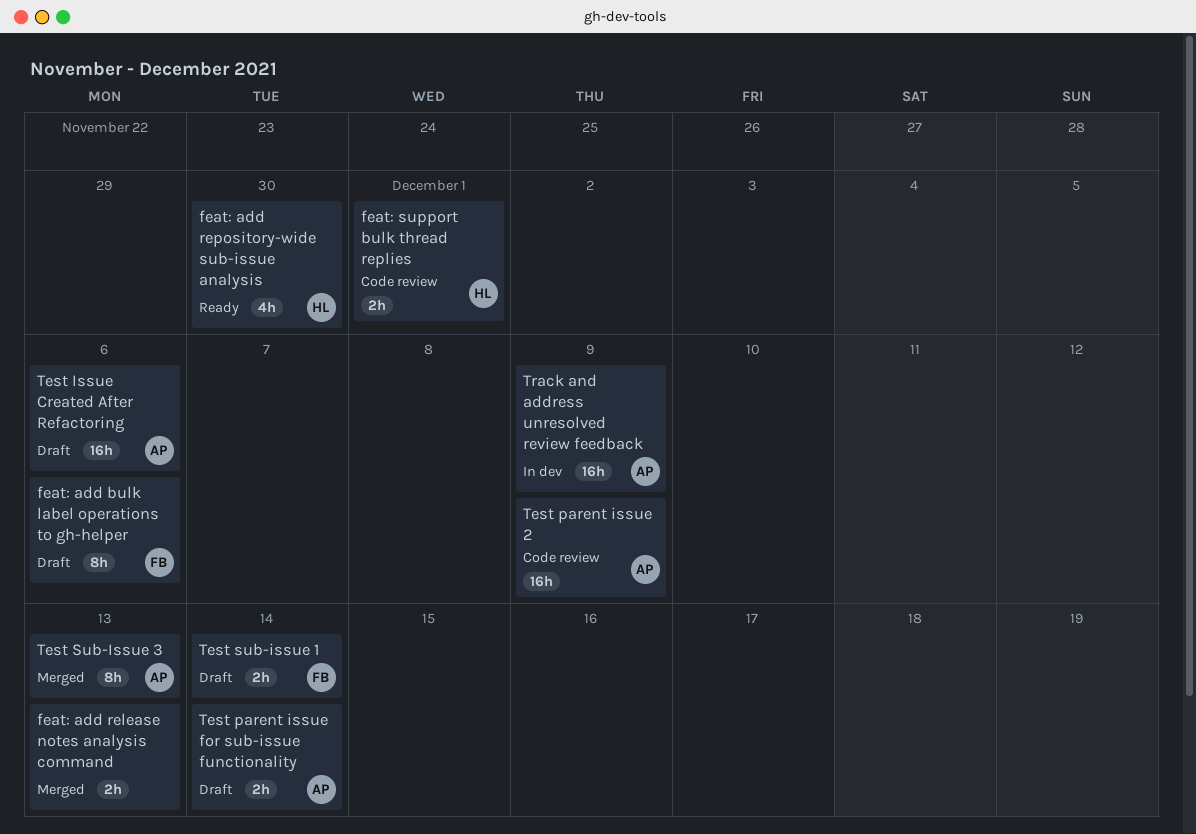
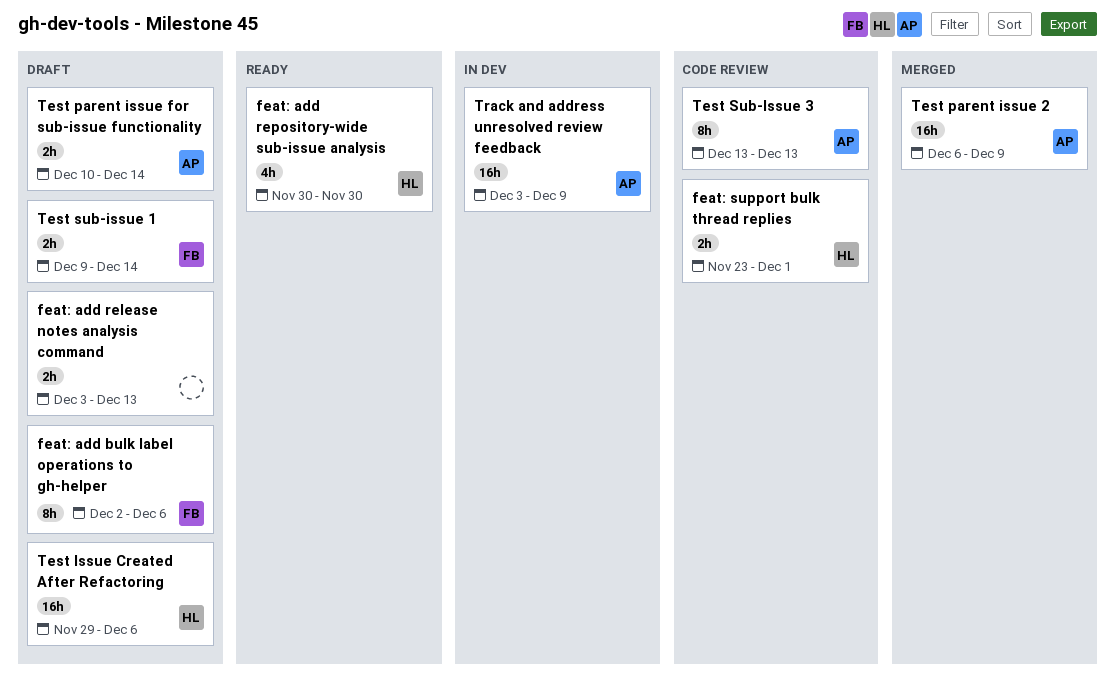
feat: add release notes analysis command, status: Merged -> Draft
Test Issue Created After Refactoring, owner: AP -> HL
Test parent issue 2, status: Code review -> Merged
Test Sub-Issue 3, status: Merged -> Code review

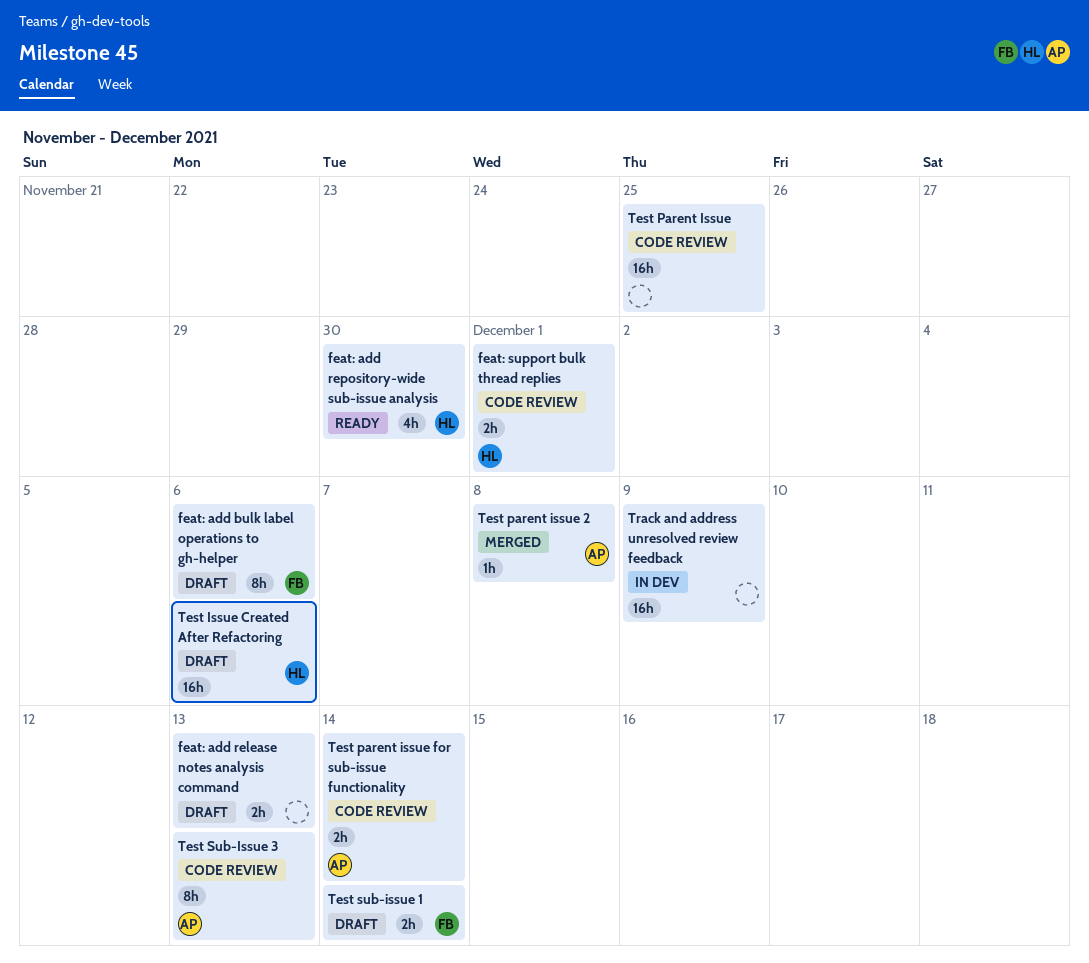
Test Parent Issue: none -> present
Test parent issue 2, estimate: 16h -> 1h
Test parent issue 2, due: Dec 9 -> Dec 8
Test parent issue for sub-issue functionality, status: Draft -> Code review
Track and address unresolved review feedback, owner: AP -> none

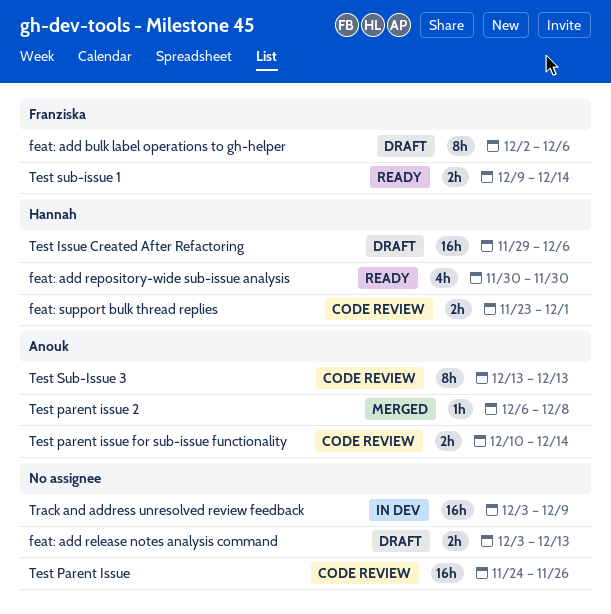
Test Parent Issue, due: Nov 25 -> Nov 26
Test sub-issue 1, status: Draft -> Ready

